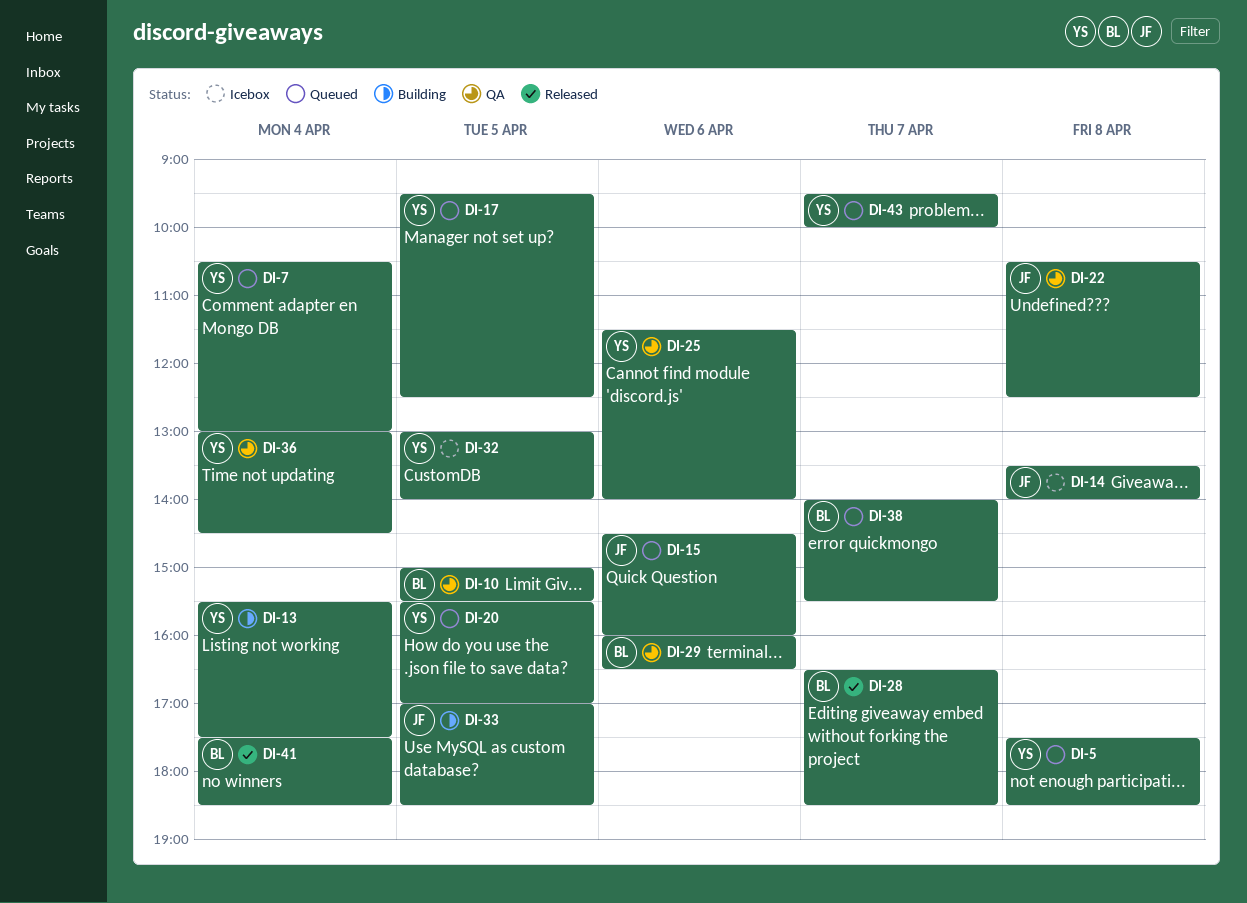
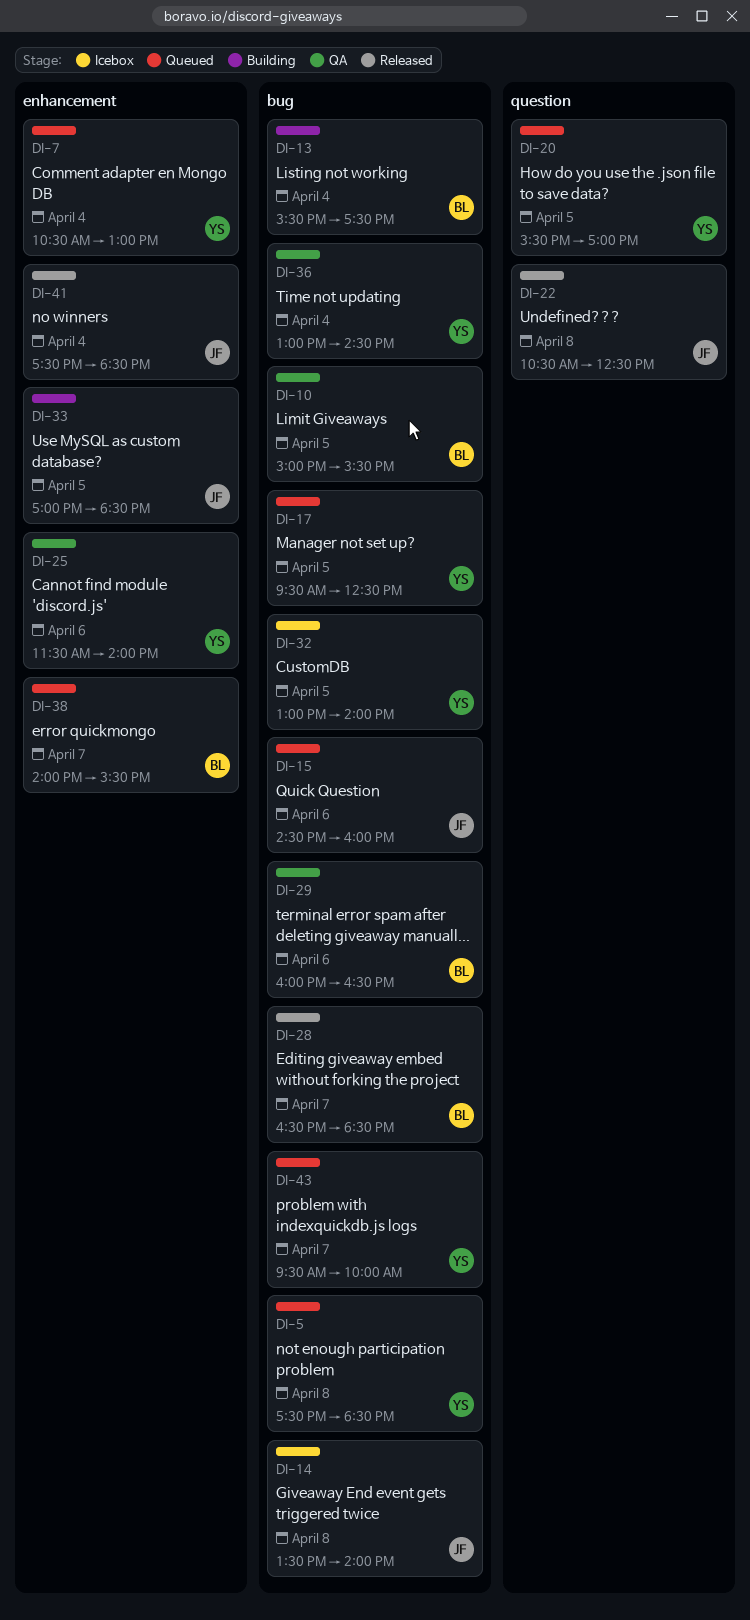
DI-13, owner: YS -> BL
DI-22, status: QA -> Released
DI-41, owner: BL -> JF

